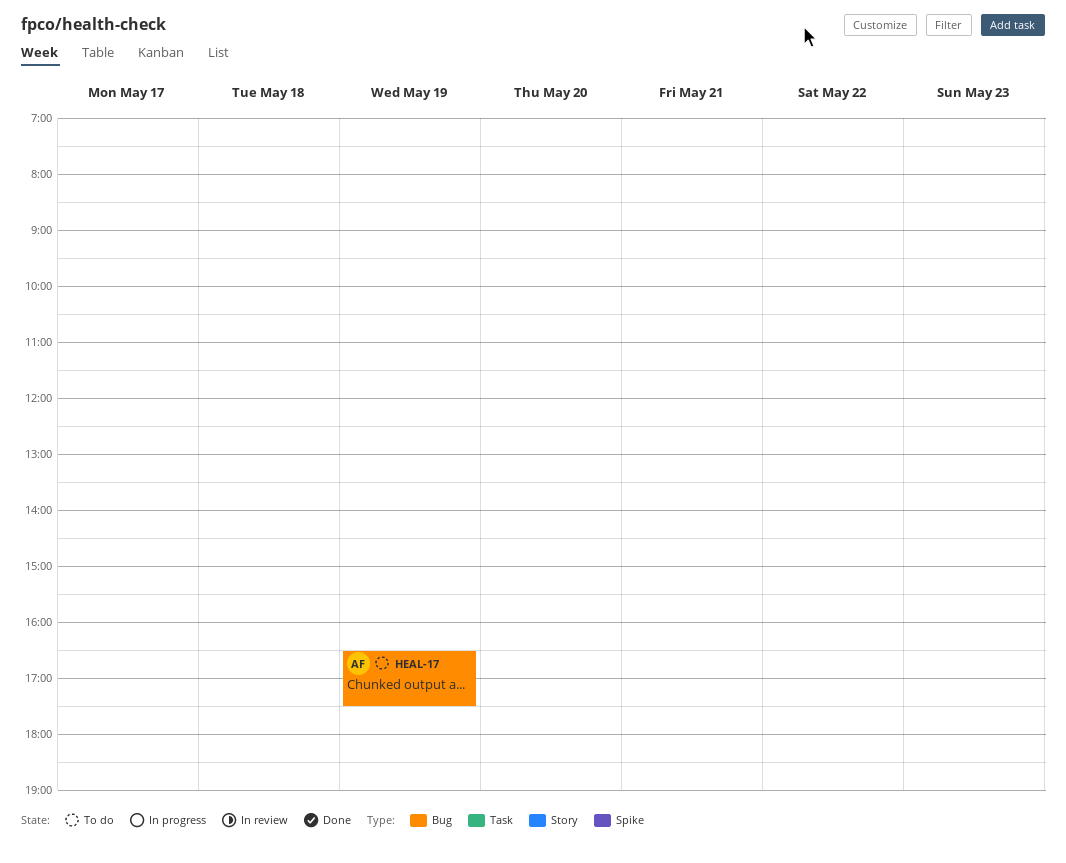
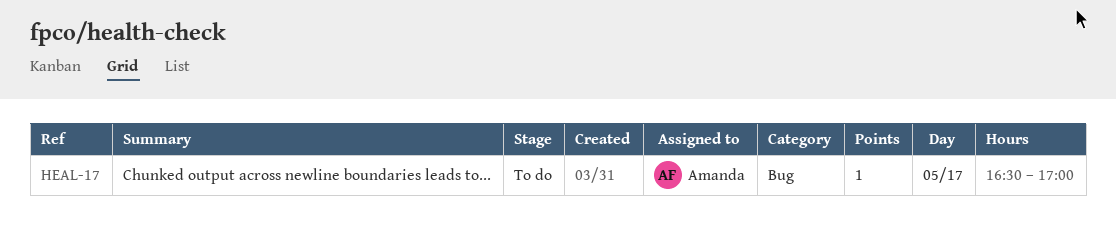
HEAL-17, day: May 19 -> May 17
HEAL-17, ends: 17:30 -> 17:00

